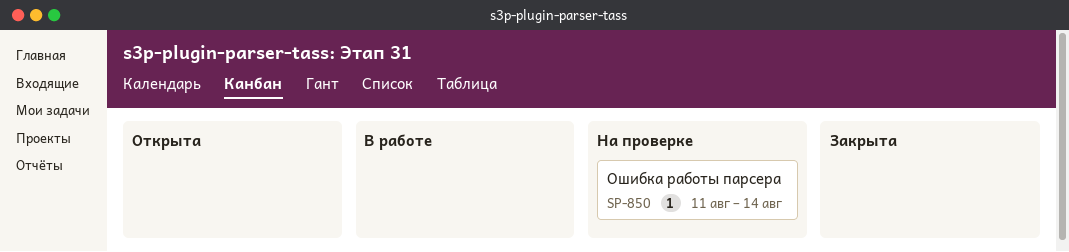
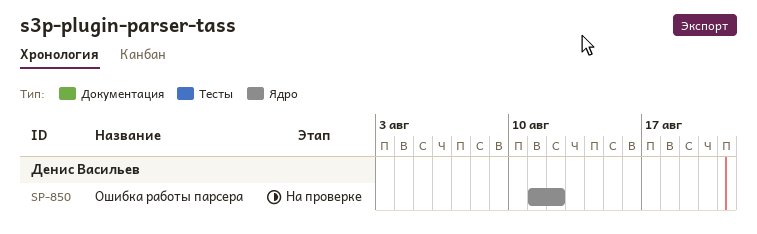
SP-850, due: Aug 14 -> Aug 12

